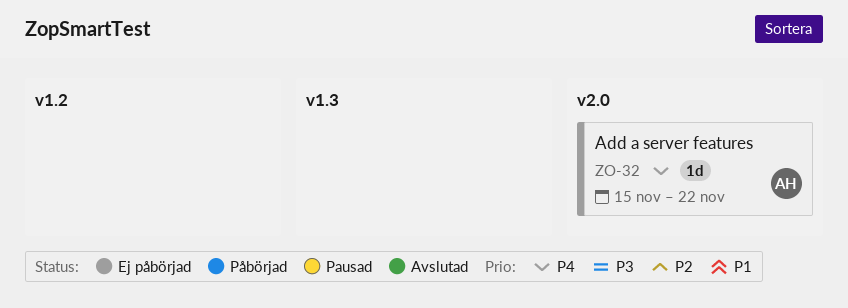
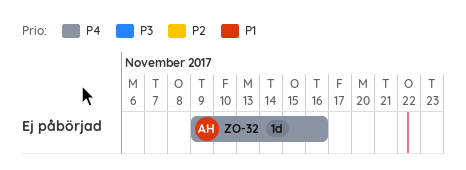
ZO-32, start: Nov 15 -> Nov 9
ZO-32, due: Nov 22 -> Nov 16

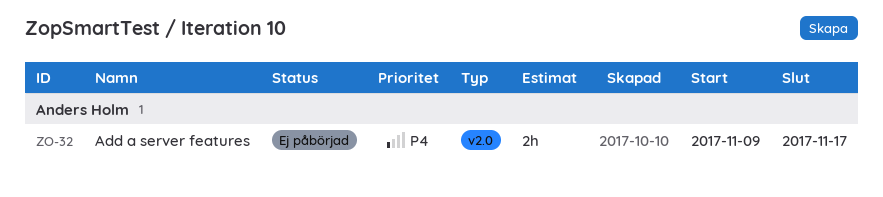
ZO-32, estimate: 1d -> 2h
ZO-32, due: Nov 16 -> Nov 17

